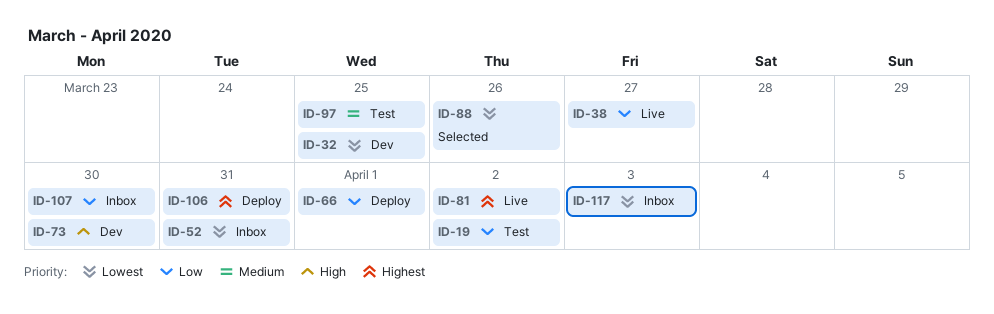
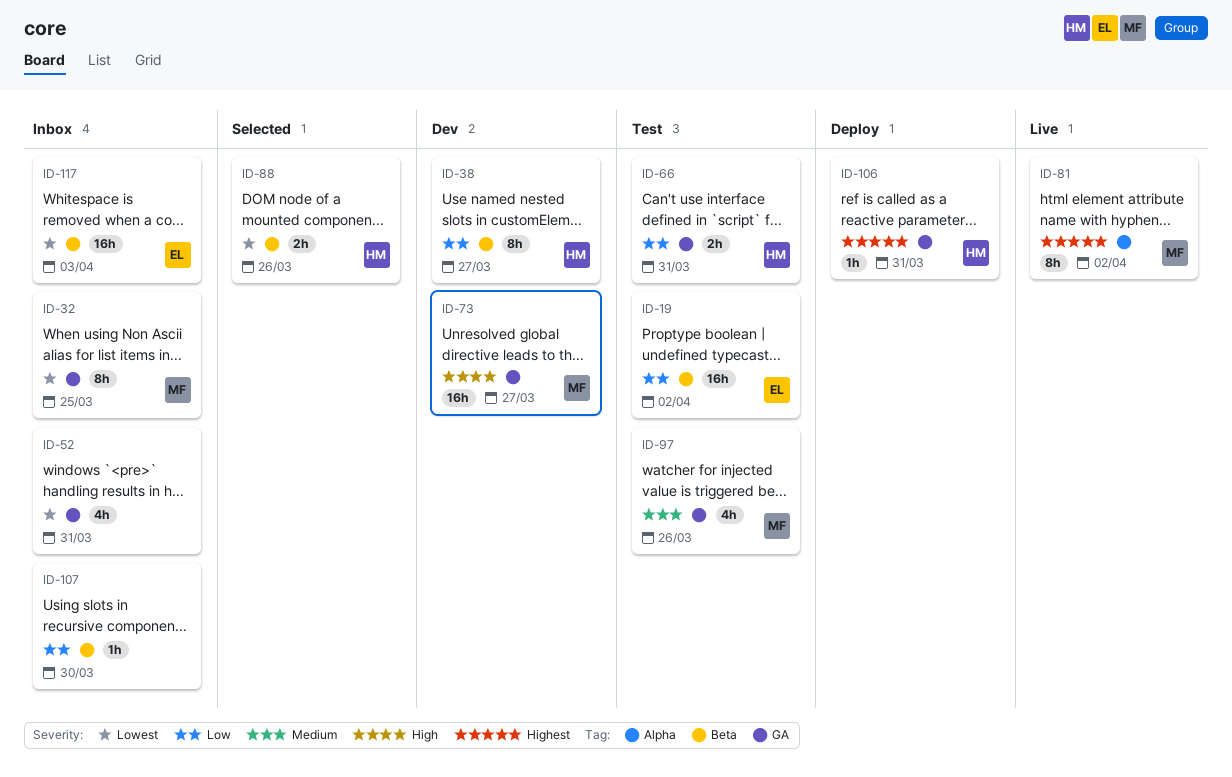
ID-32, status: Dev -> Inbox
ID-38, status: Live -> Dev
ID-66, status: Deploy -> Test
ID-66, due: Apr 1 -> Mar 31
ID-73, due: Mar 30 -> Mar 27
ID-97, due: Mar 25 -> Mar 26

